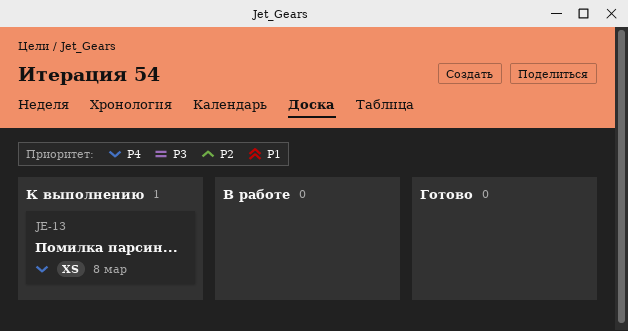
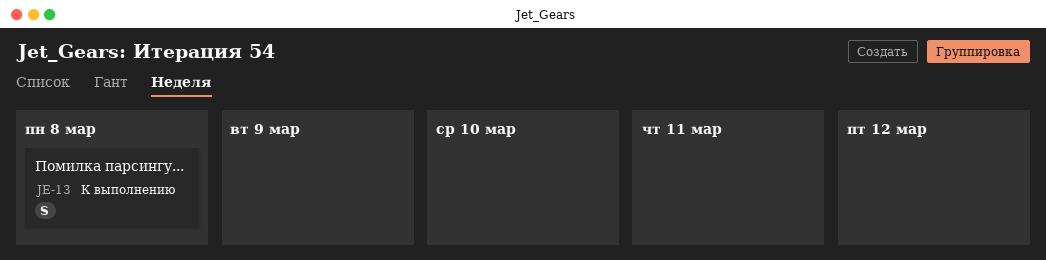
JE-13, estimate: XS -> S

